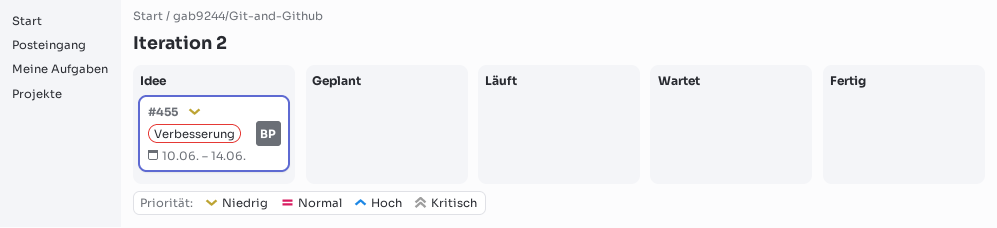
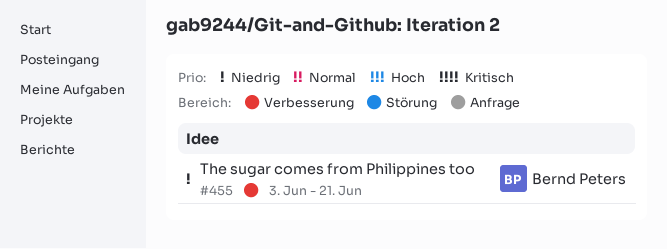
#455, start: Jun 10 -> Jun 3
#455, due: Jun 14 -> Jun 21

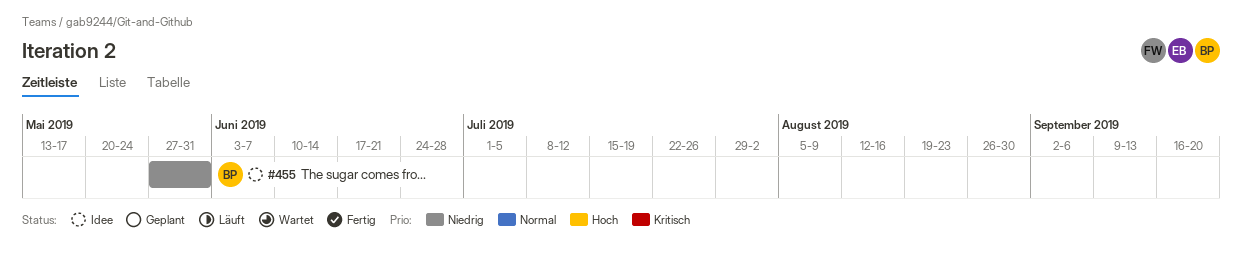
#455, start: Jun 3 -> May 27
#455, due: Jun 21 -> May 31

